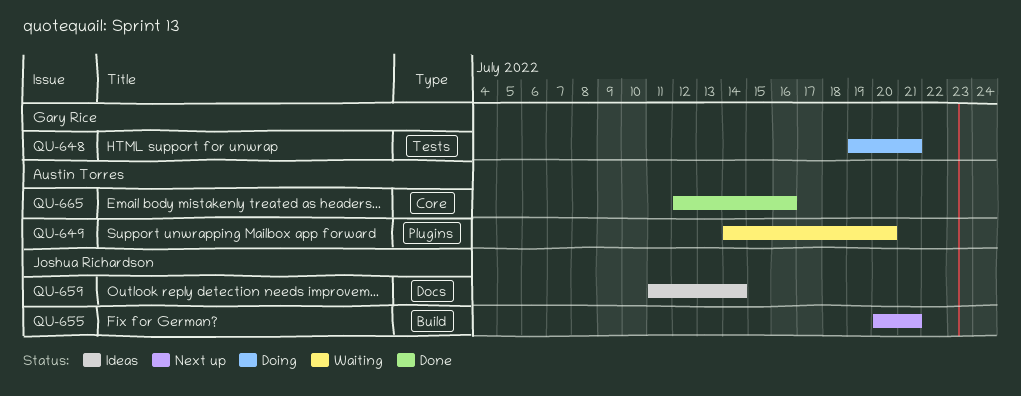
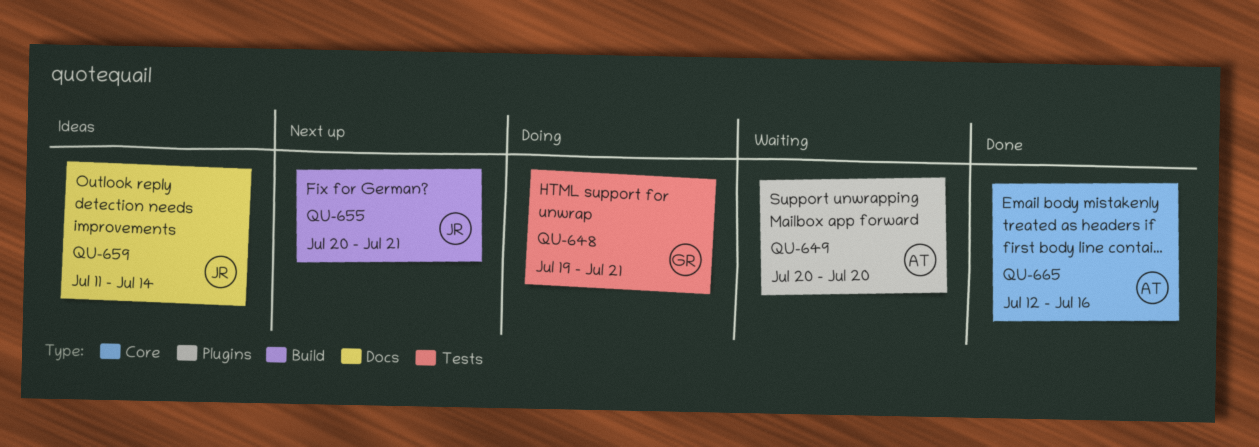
QU-649, start: Jul 14 -> Jul 20

